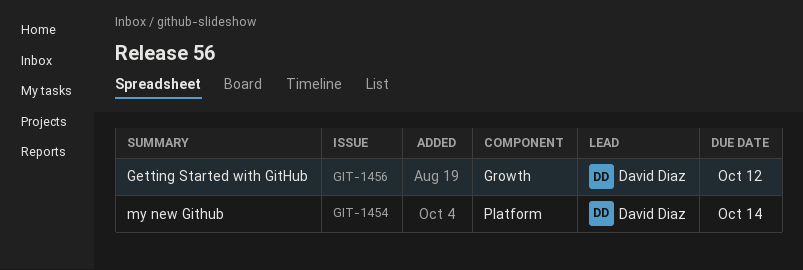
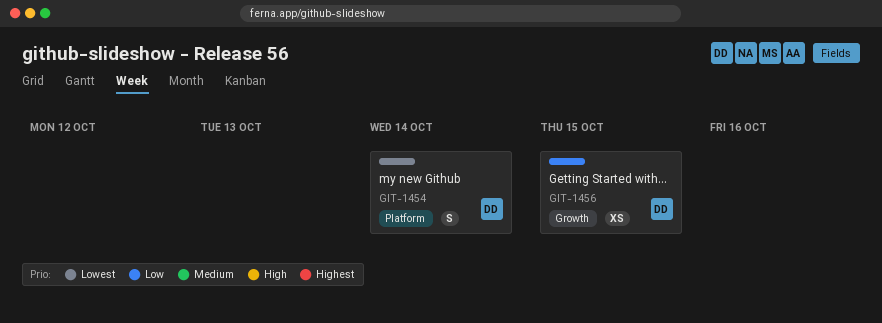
GIT-1456, due: Oct 12 -> Oct 15

